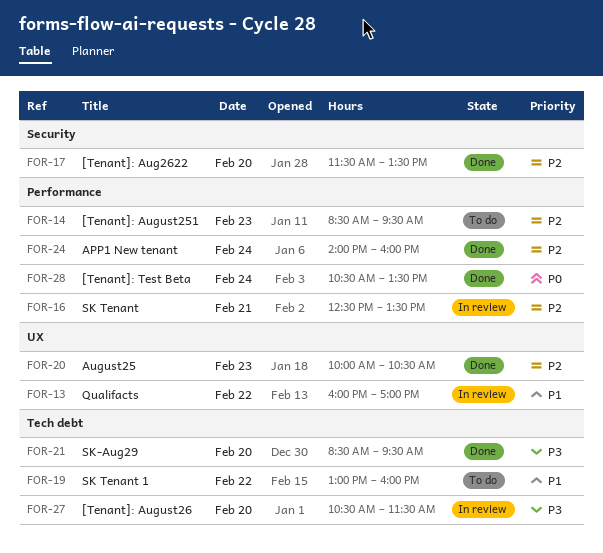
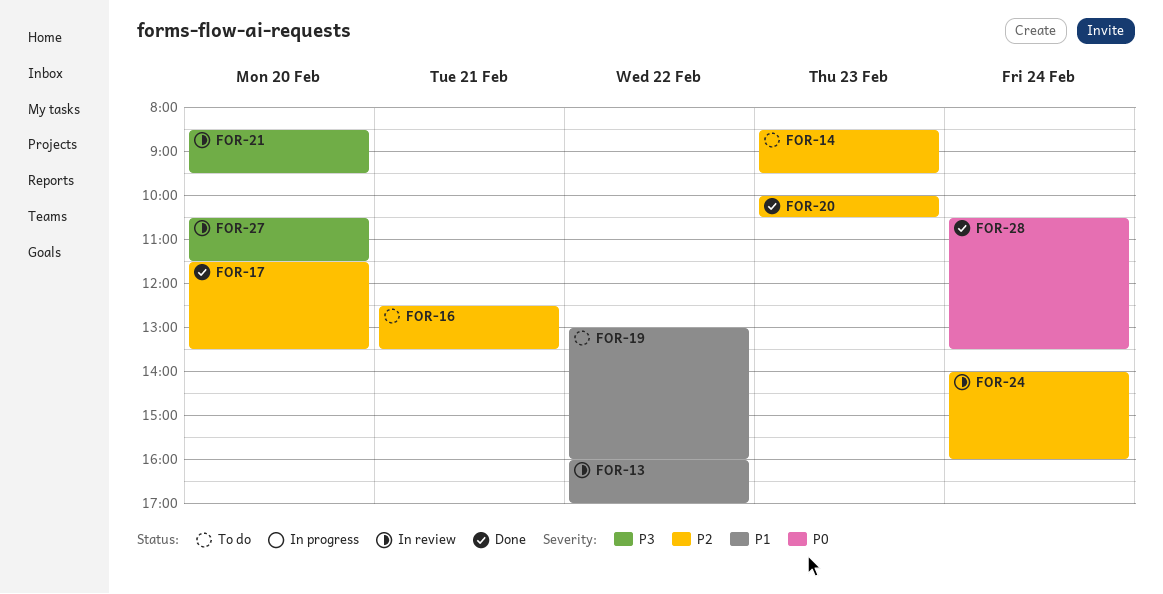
FOR-16, status: In review -> To do
FOR-21, status: Done -> In review
FOR-24, status: Done -> In review

